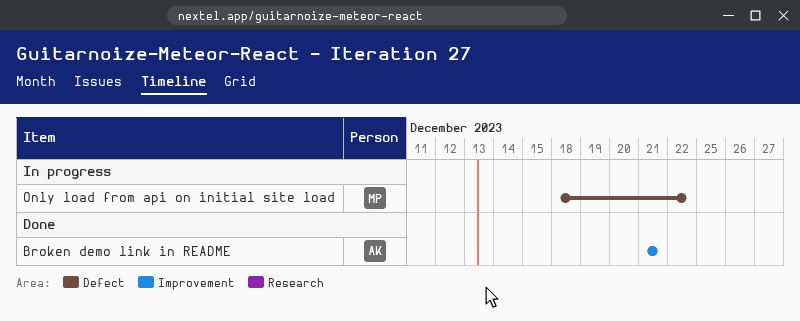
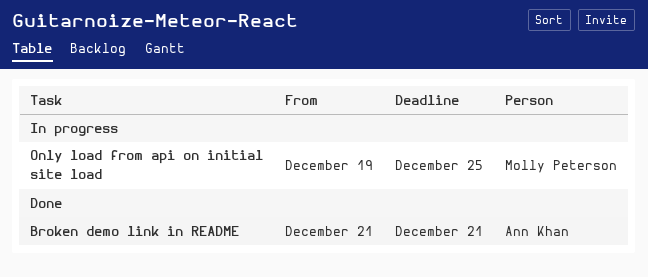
Only load from api on initial site load, start: Dec 18 -> Dec 19
Only load from api on initial site load, due: Dec 22 -> Dec 25

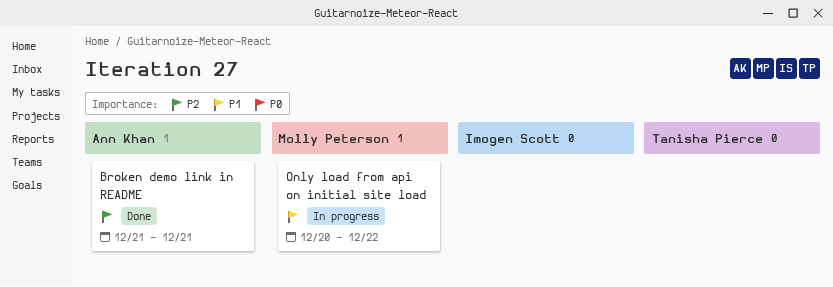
Only load from api on initial site load, start: Dec 19 -> Dec 20
Only load from api on initial site load, due: Dec 25 -> Dec 22

